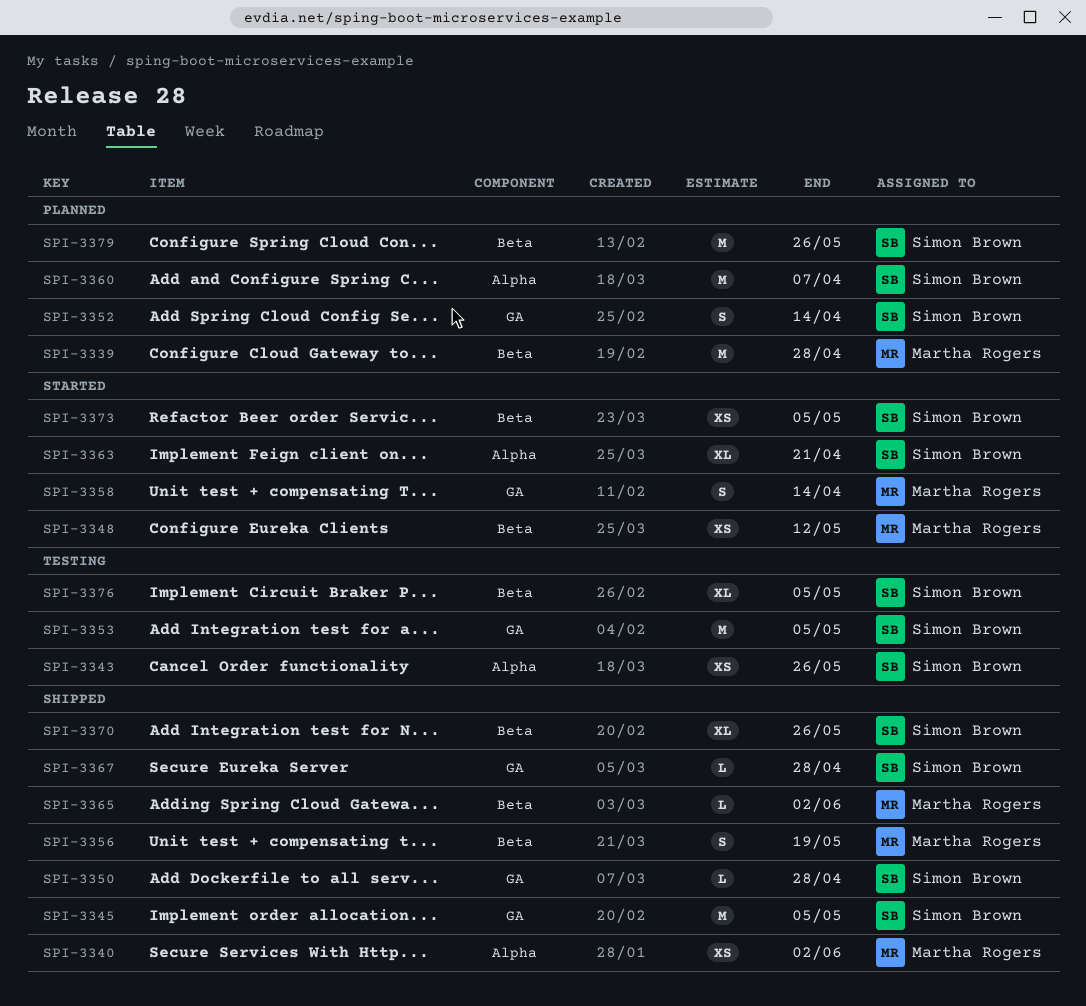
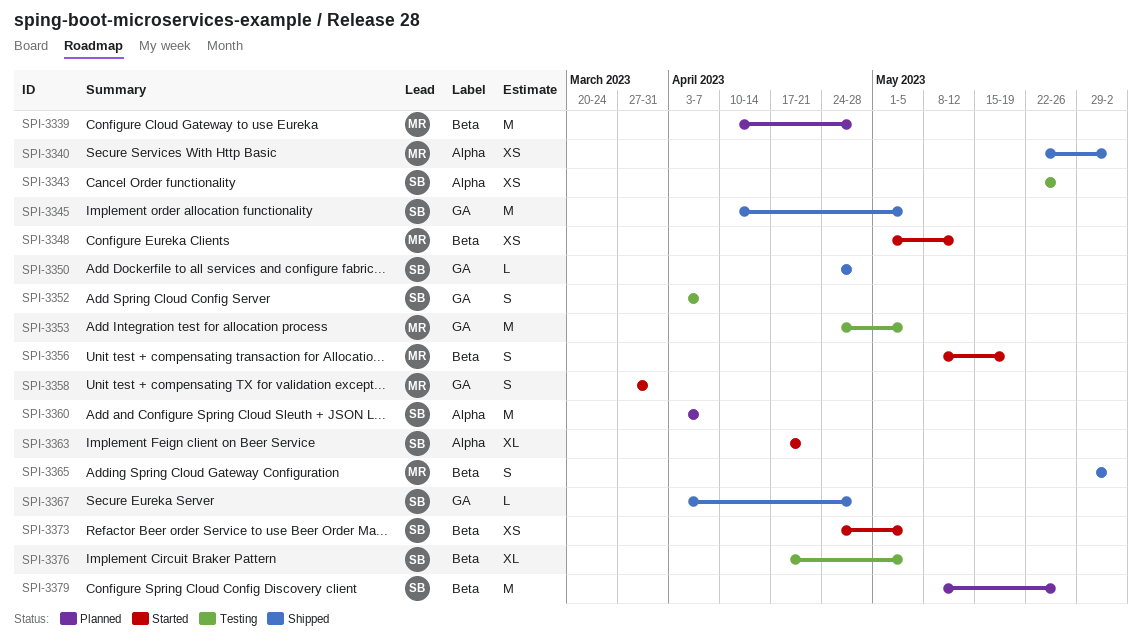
SPI-3352, status: Planned -> Testing
SPI-3352, due: Apr 14 -> Apr 7
SPI-3353, owner: Simon Brown -> Martha Rogers
SPI-3356, status: Shipped -> Started
SPI-3358, due: Apr 14 -> Mar 31
SPI-3365, estimate: L -> S
SPI-3370: present -> none

